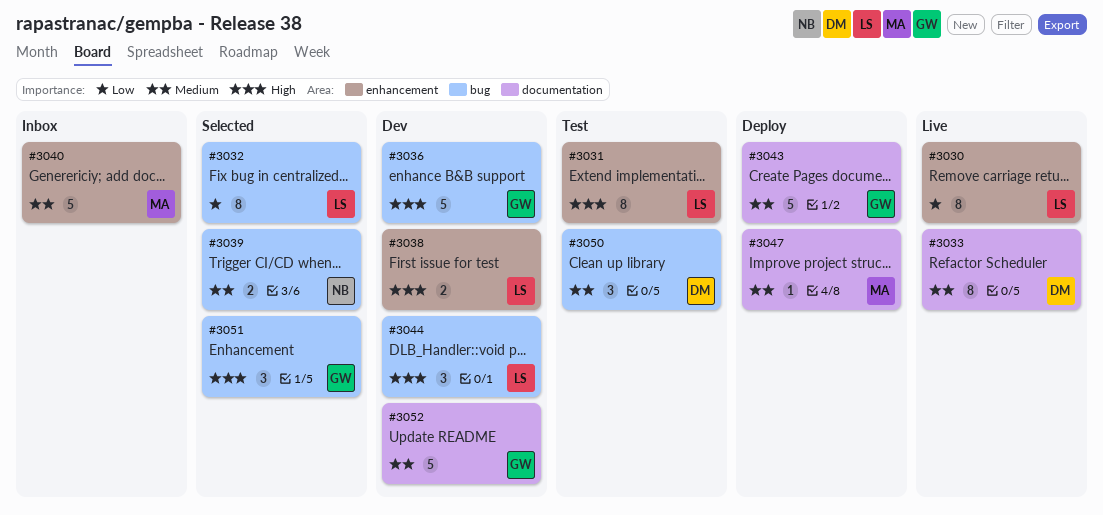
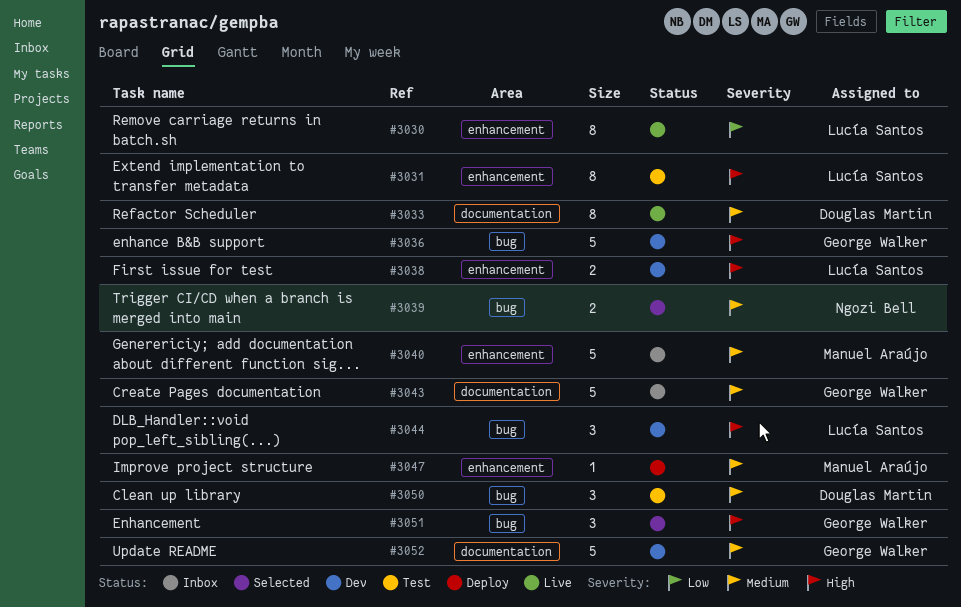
#3032: present -> none
#3043, status: Deploy -> Inbox
#3047, label: documentation -> enhancement

